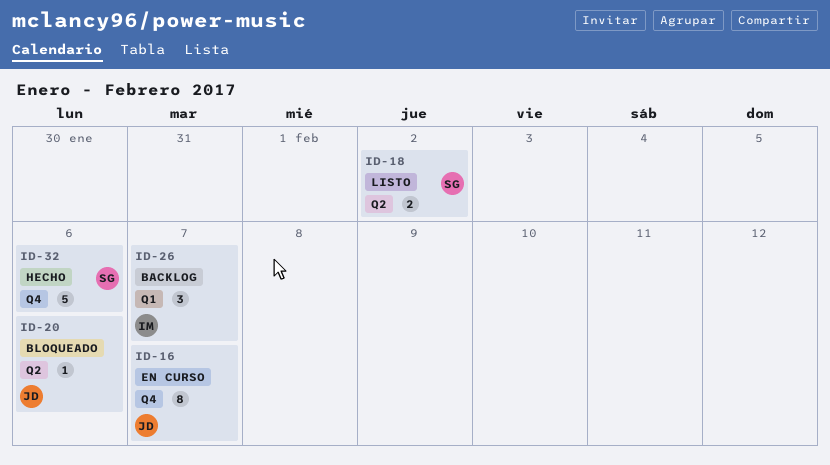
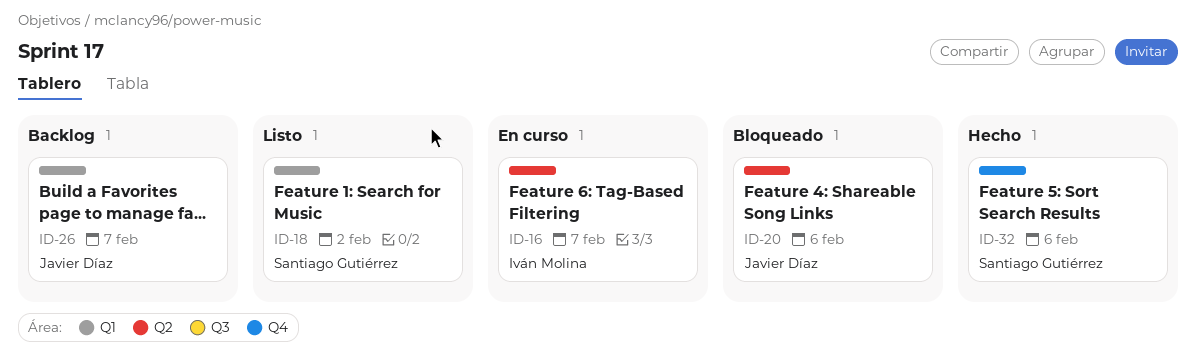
ID-16, owner: Javier Díaz -> Iván Molina
ID-16, label: Q4 -> Q2
ID-18, label: Q2 -> Q1
ID-26, owner: Iván Molina -> Javier Díaz

